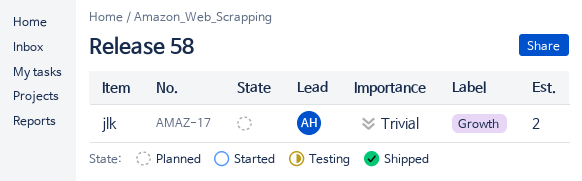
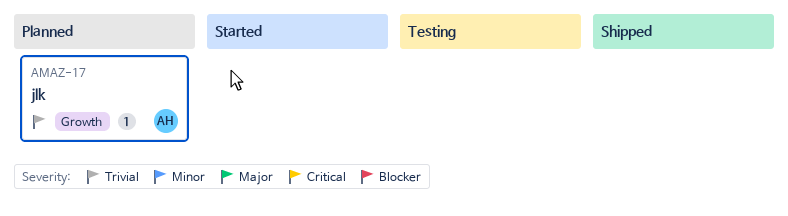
AMAZ-17, estimate: 2 -> 1

